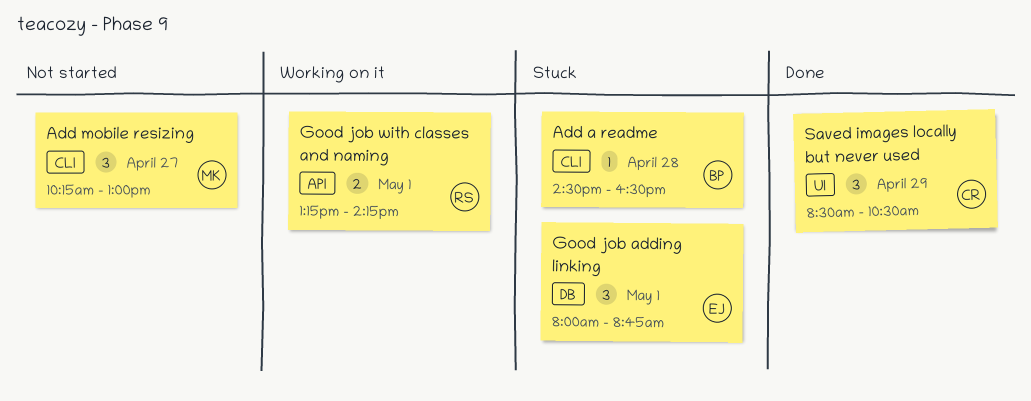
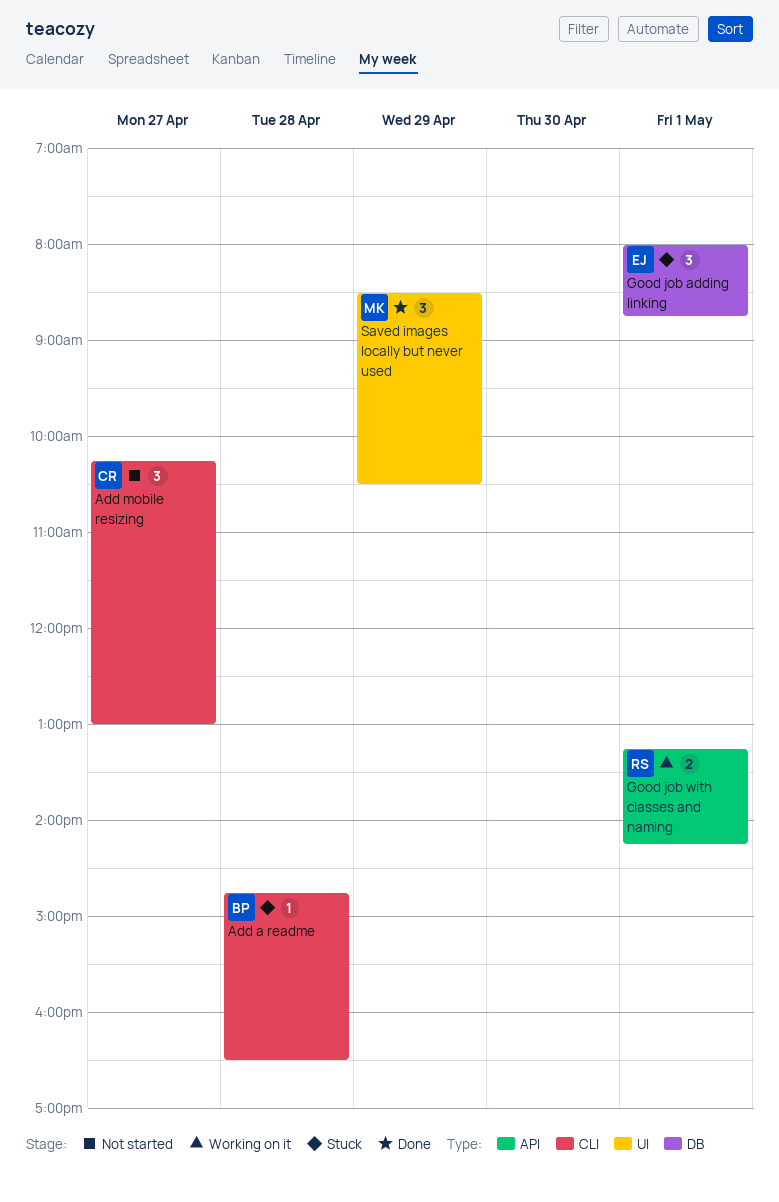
Add a readme, begins: 14:30 -> 14:45
Add mobile resizing, owner: MK -> CR
Saved images locally but never used, owner: CR -> MK

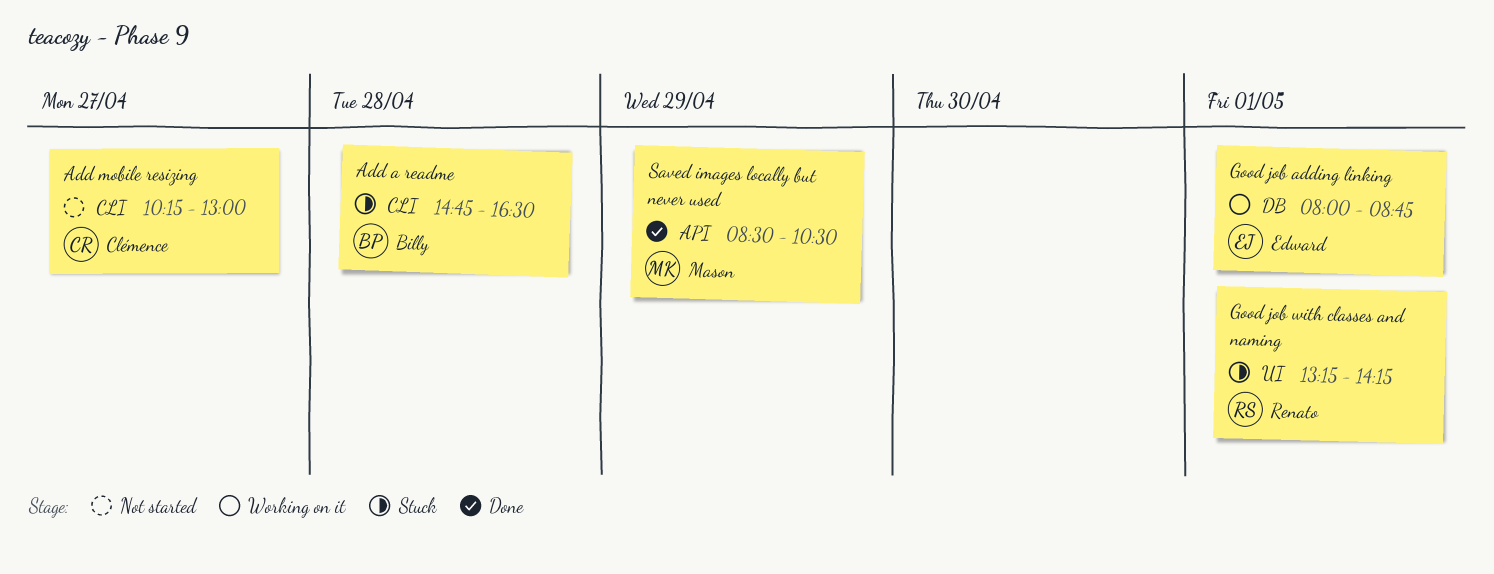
Good job adding linking, status: Stuck -> Working on it
Good job with classes and naming, status: Working on it -> Stuck
Good job with classes and naming, label: API -> UI
Saved images locally but never used, label: UI -> API

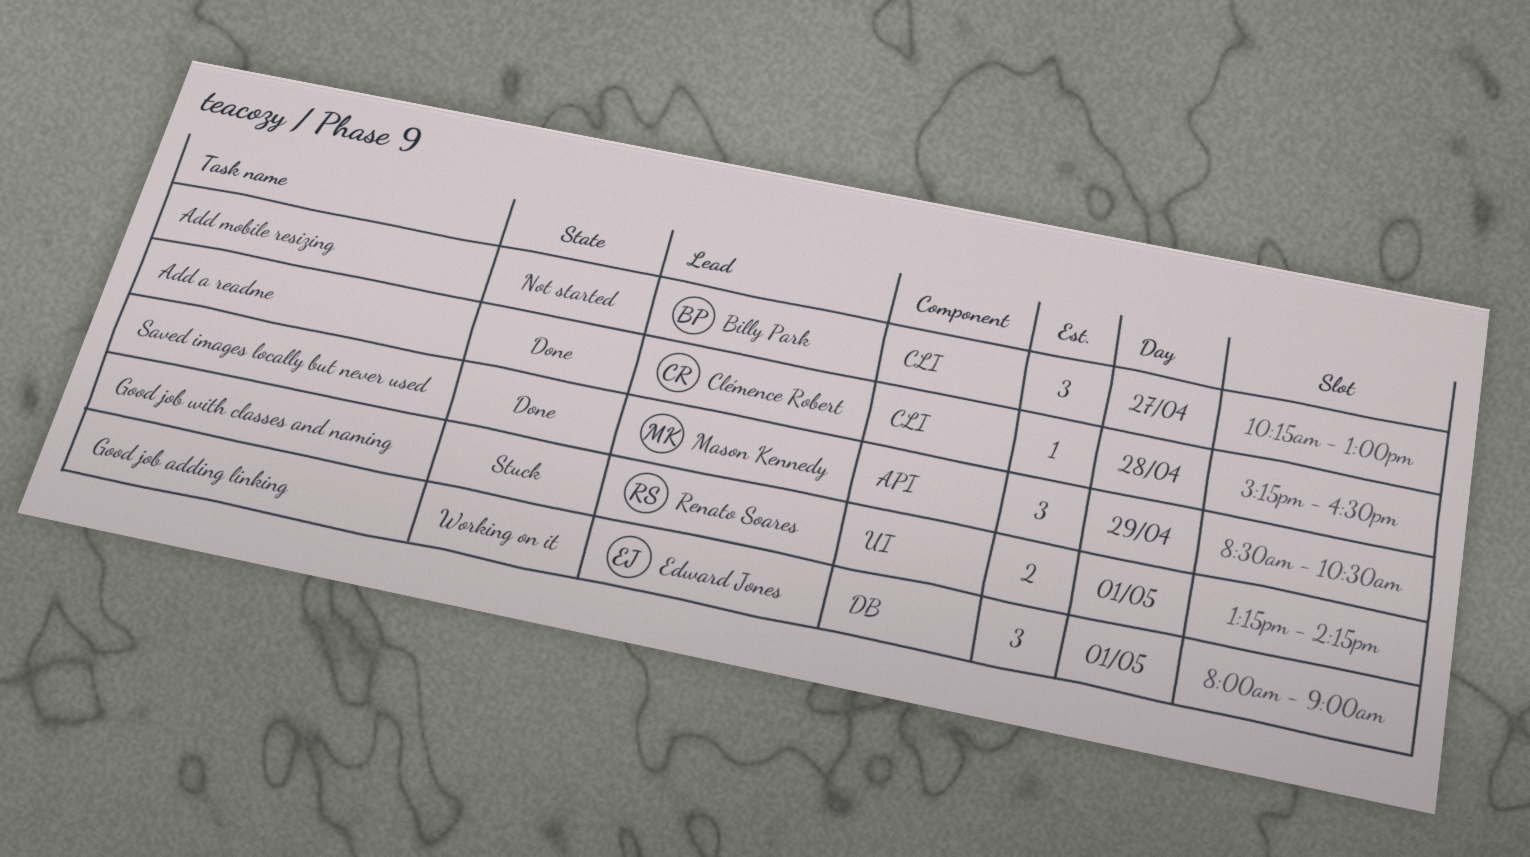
Add a readme, status: Stuck -> Done
Add a readme, owner: Billy Park -> Clémence Robert
Add a readme, begins: 14:45 -> 15:15
Add mobile resizing, owner: Clémence Robert -> Billy Park
Good job adding linking, ends: 08:45 -> 09:00

